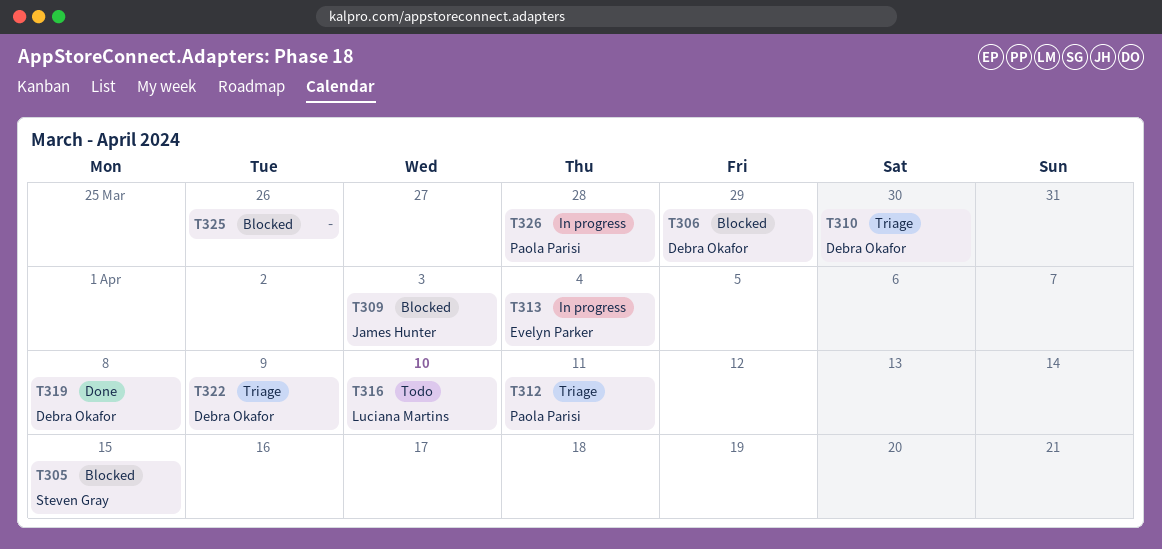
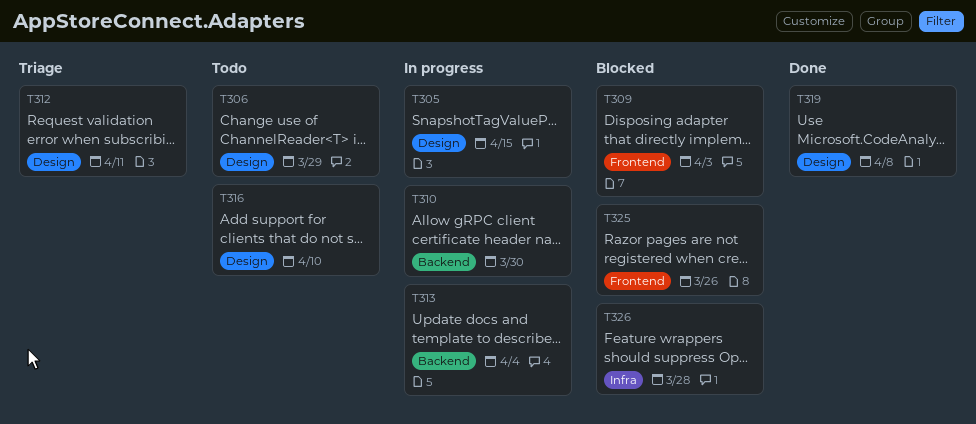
T305, status: Blocked -> In progress
T306, status: Blocked -> Todo
T310, status: Triage -> In progress
T322: present -> none
T326, status: In progress -> Blocked

